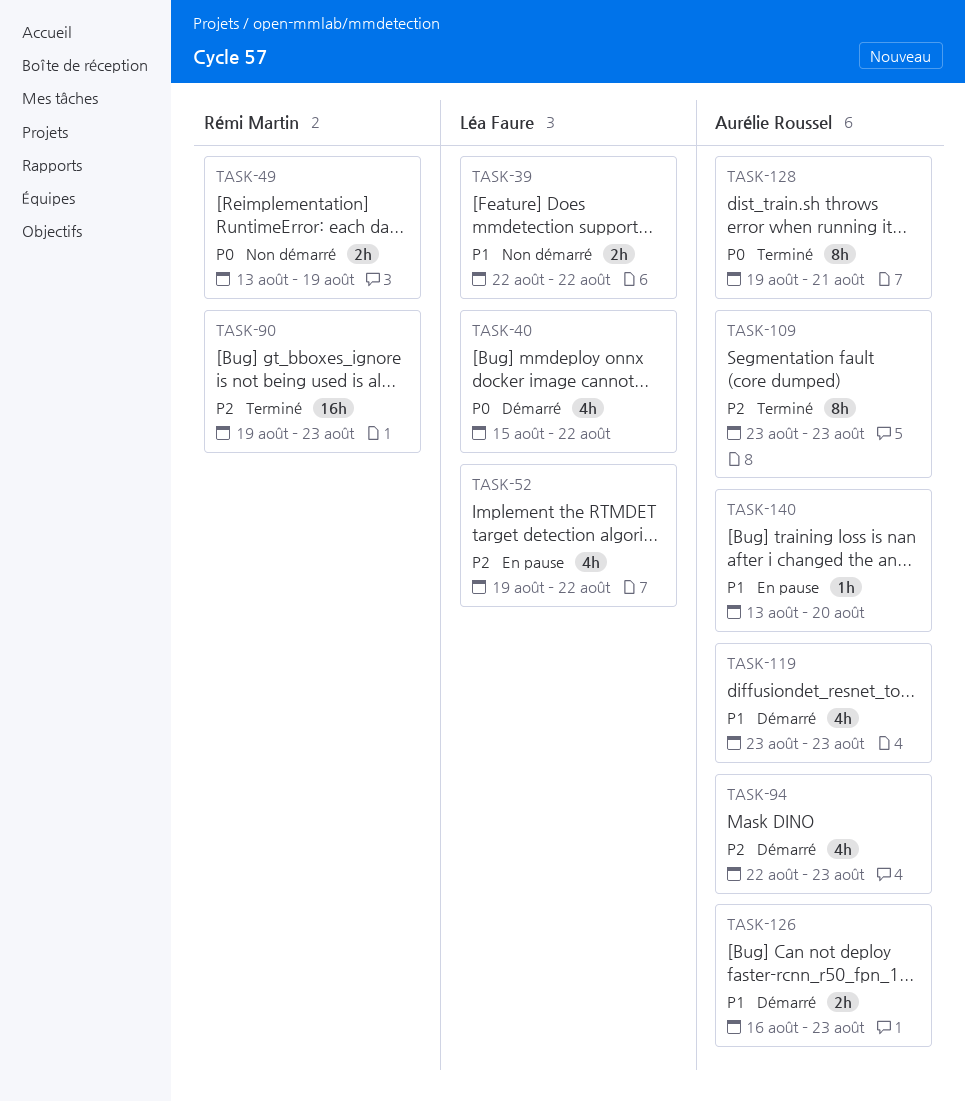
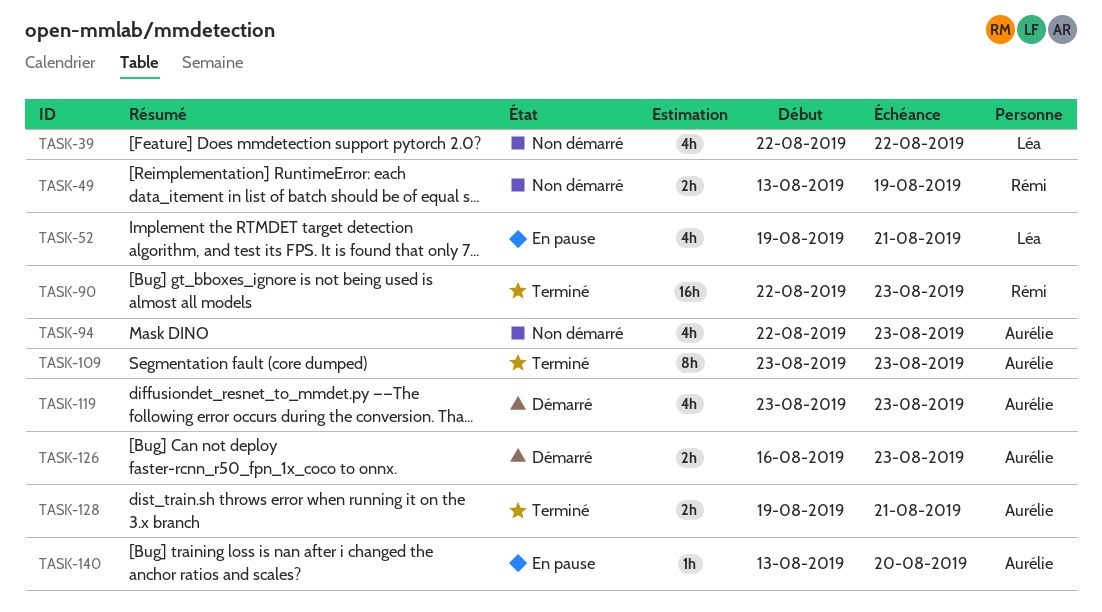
TASK-39, estimate: 2h -> 4h
TASK-40: present -> none
TASK-52, due: Aug 22 -> Aug 21
TASK-90, start: Aug 19 -> Aug 22
TASK-94, status: Démarré -> Non démarré
TASK-128, estimate: 8h -> 2h

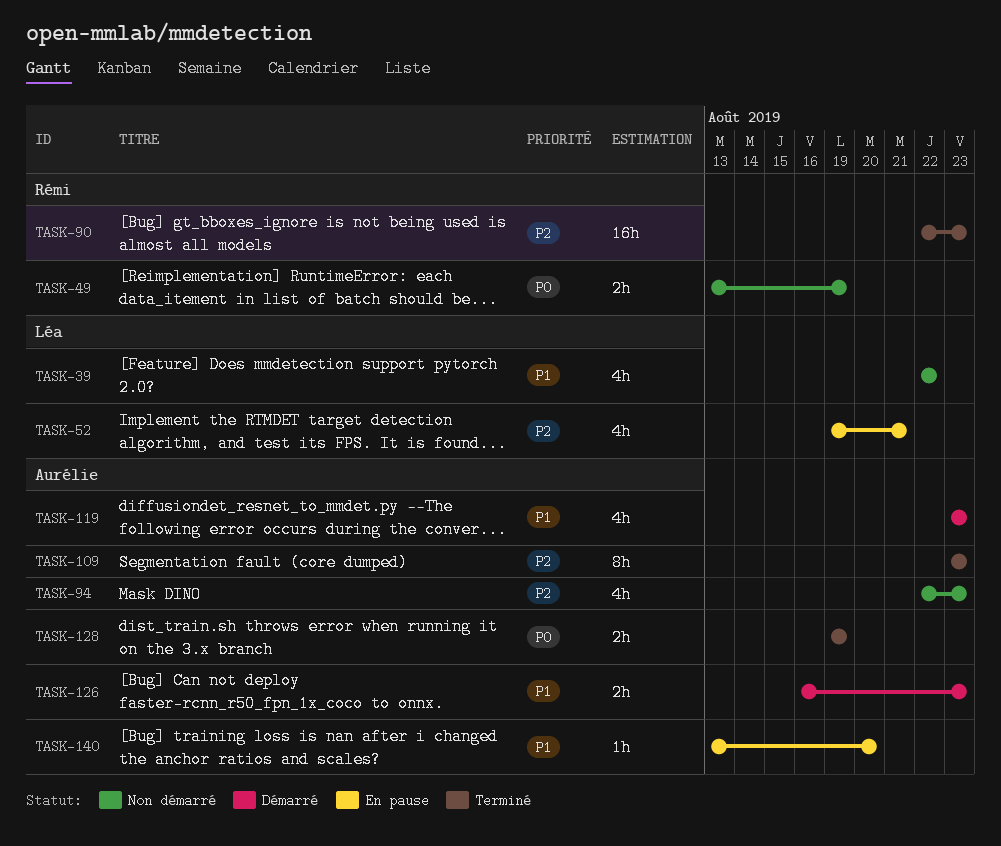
TASK-128, due: Aug 21 -> Aug 19

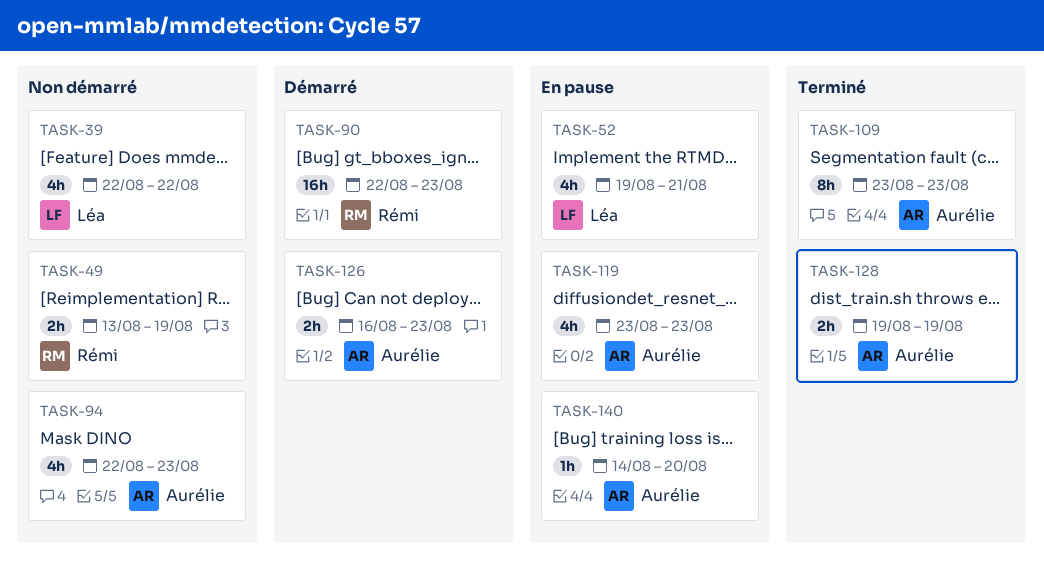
TASK-90, status: Terminé -> Démarré
TASK-119, status: Démarré -> En pause
TASK-140, start: Aug 13 -> Aug 14

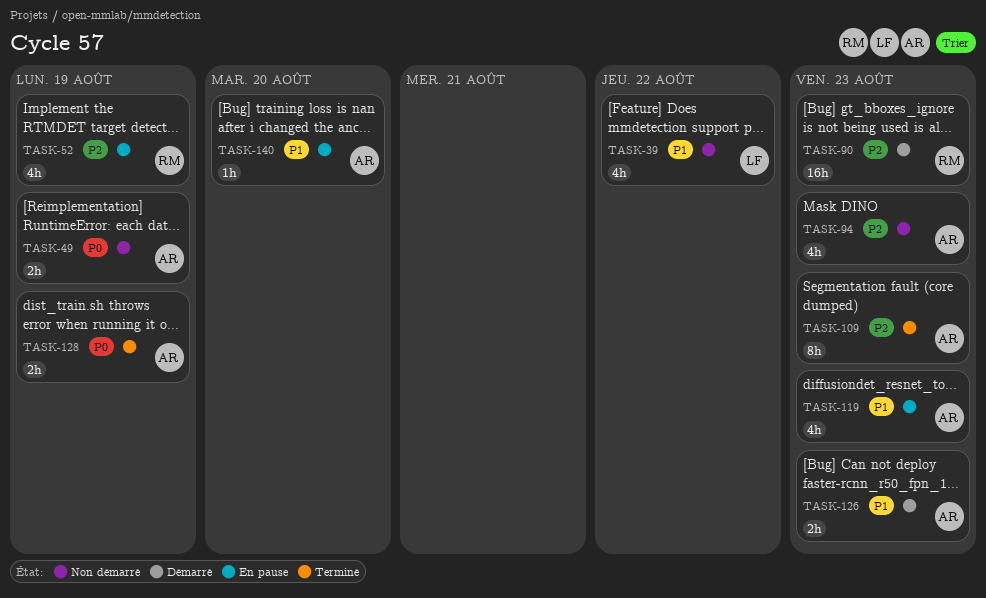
TASK-49, owner: Rémi -> Aurélie
TASK-52, owner: Léa -> Rémi
TASK-52, due: Aug 21 -> Aug 19

